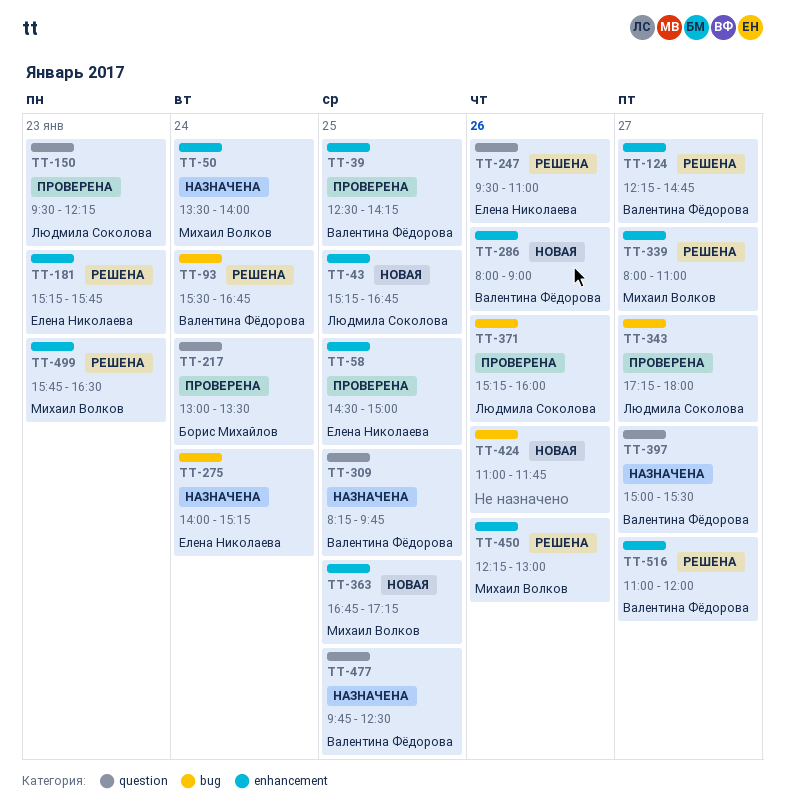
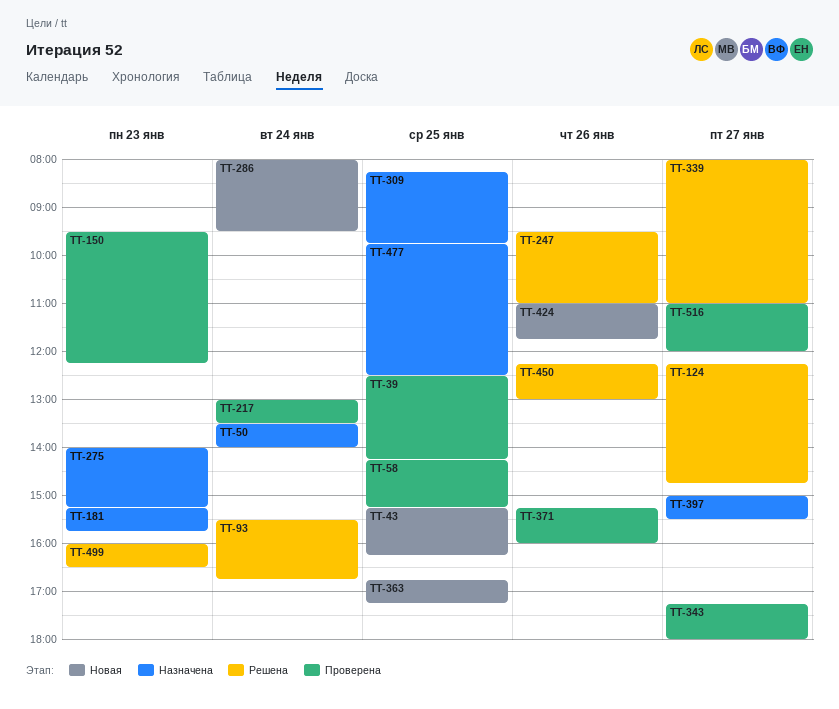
TT-43, ends: 16:45 -> 16:15
TT-58, begins: 14:30 -> 14:15
TT-58, ends: 15:00 -> 15:15
TT-181, status: Решена -> Назначена
TT-275, day: Jan 24 -> Jan 23
TT-286, day: Jan 26 -> Jan 24
TT-286, ends: 09:00 -> 09:30
TT-499, begins: 15:45 -> 16:00
TT-516, status: Решена -> Проверена

